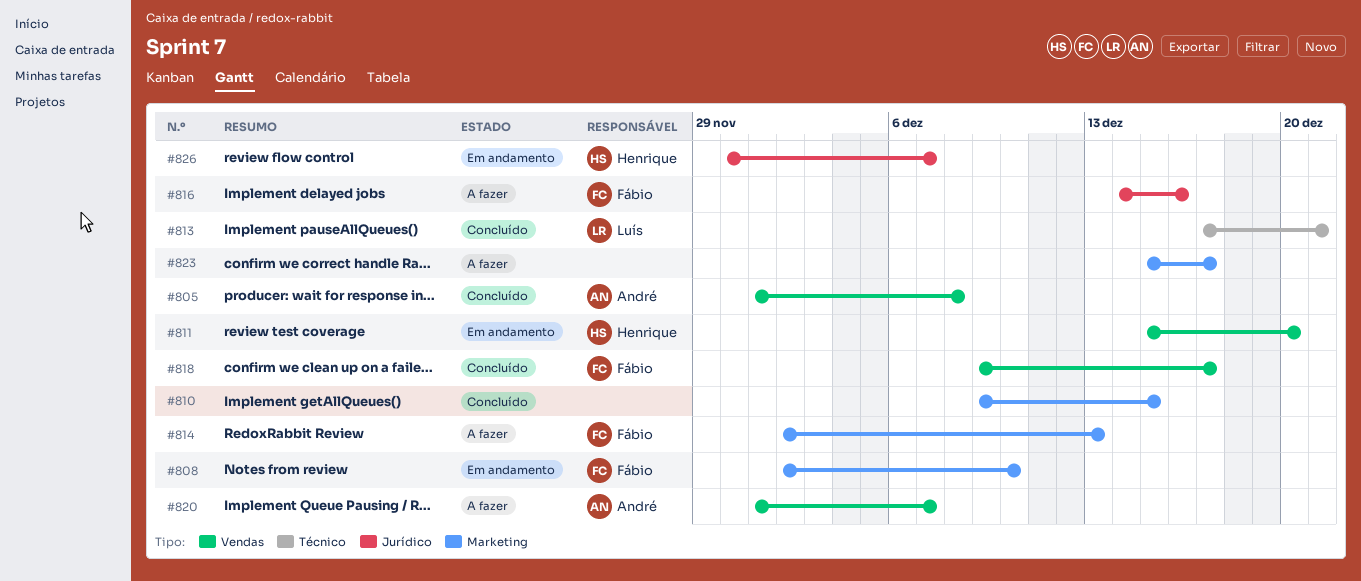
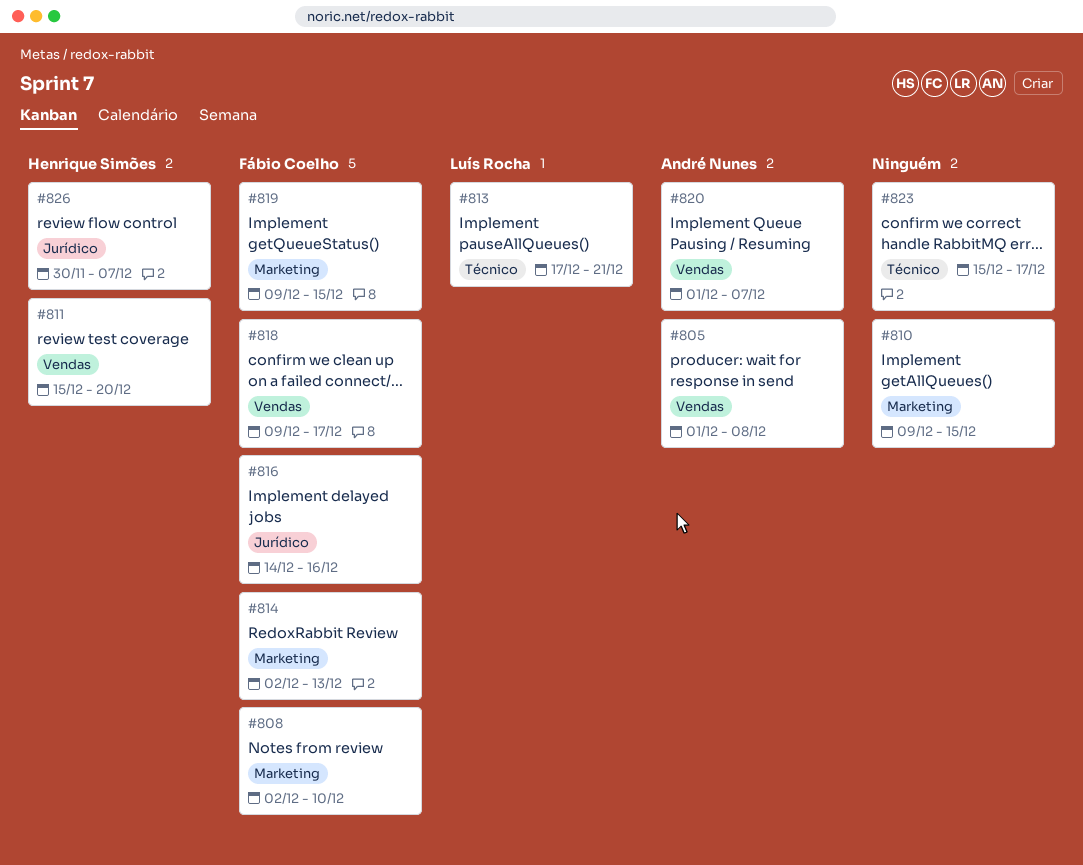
#819: none -> present
#823, label: Marketing -> Técnico

